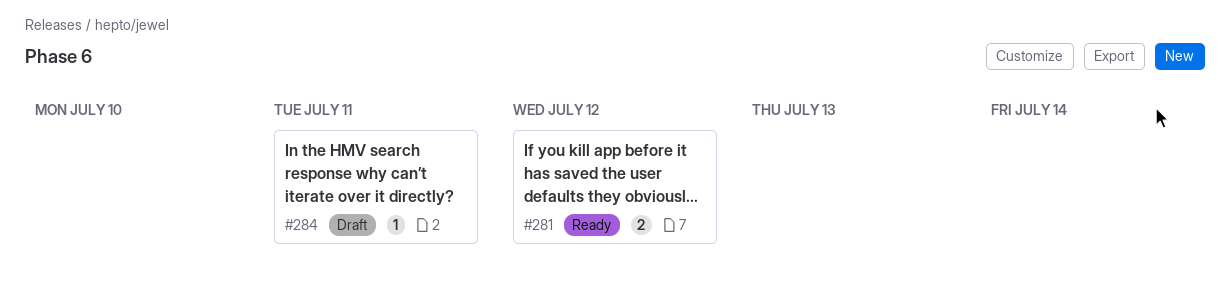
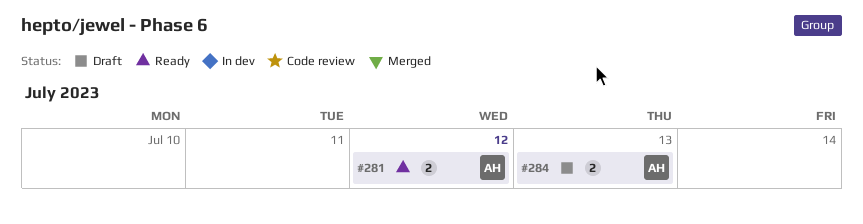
#284, estimate: 1 -> 2
#284, due: Jul 11 -> Jul 13

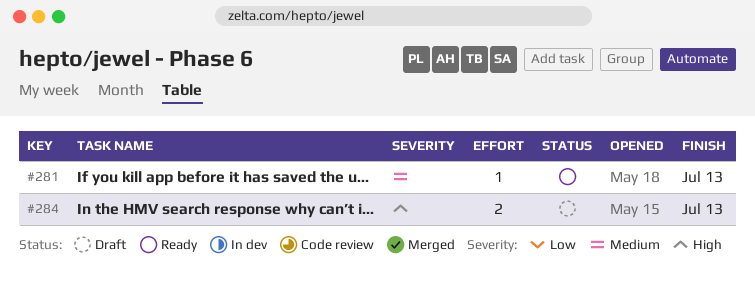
#281, estimate: 2 -> 1
#281, due: Jul 12 -> Jul 13

